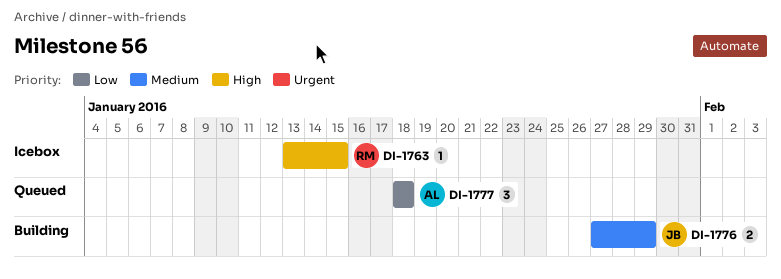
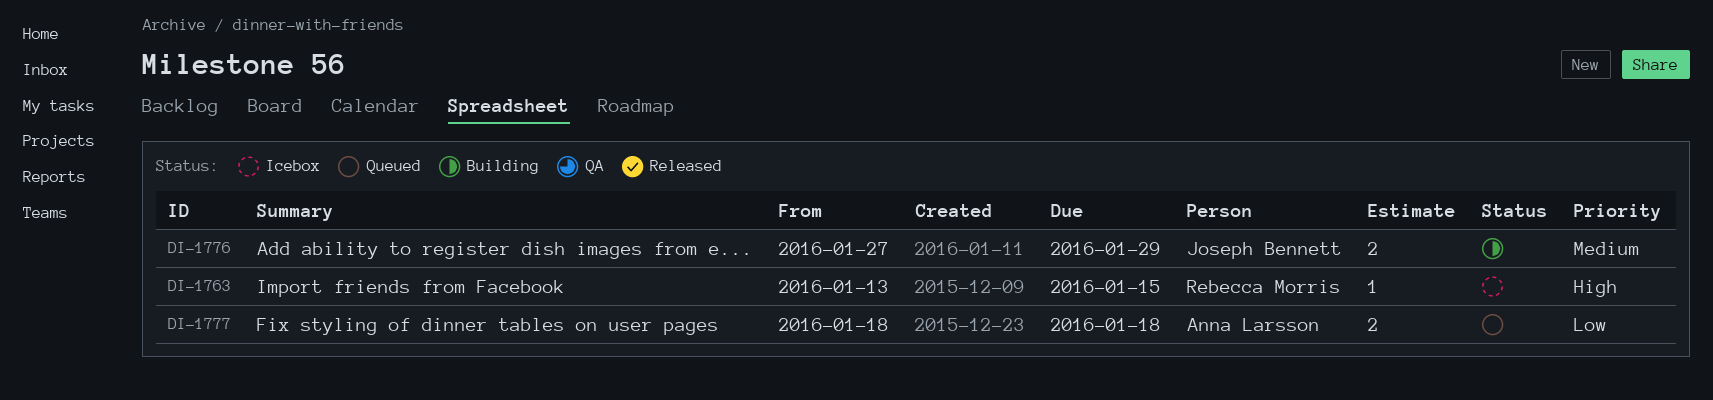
DI-1777, estimate: 3 -> 2

